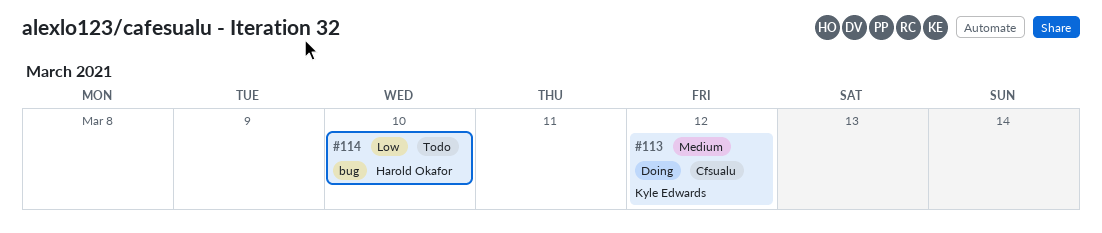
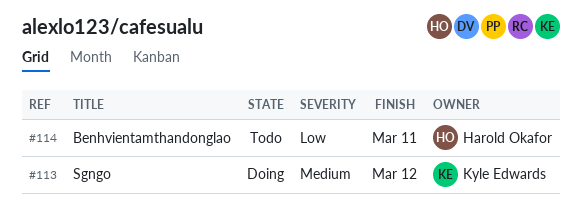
#114, due: Mar 10 -> Mar 11

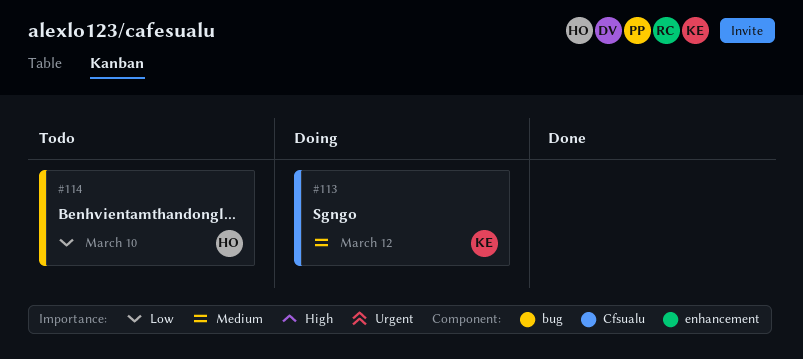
#114, due: Mar 11 -> Mar 10

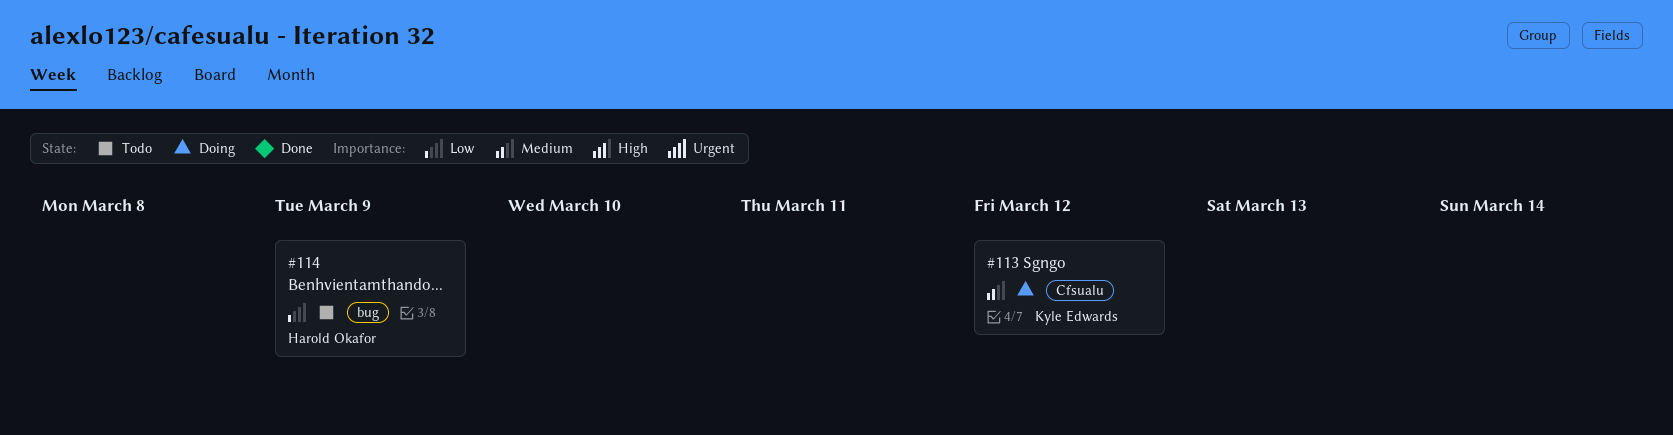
#114, due: Mar 10 -> Mar 9

